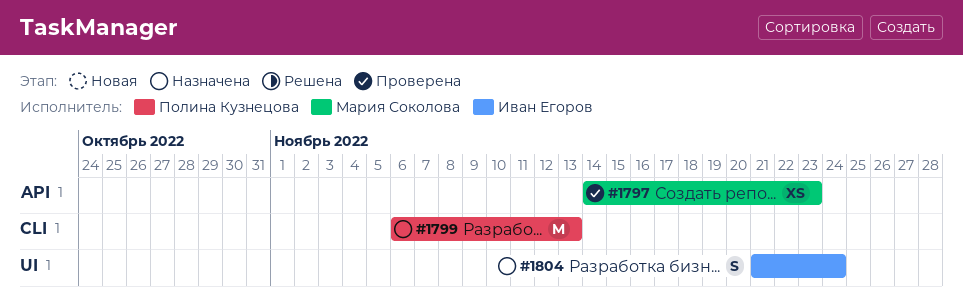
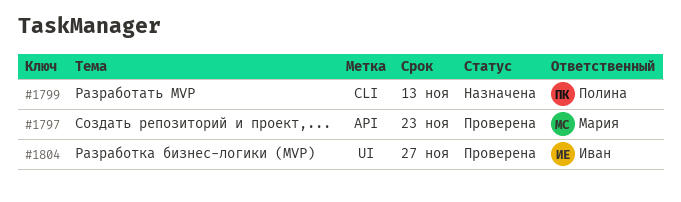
#1804, status: Назначена -> Проверена
#1804, due: Nov 24 -> Nov 27

